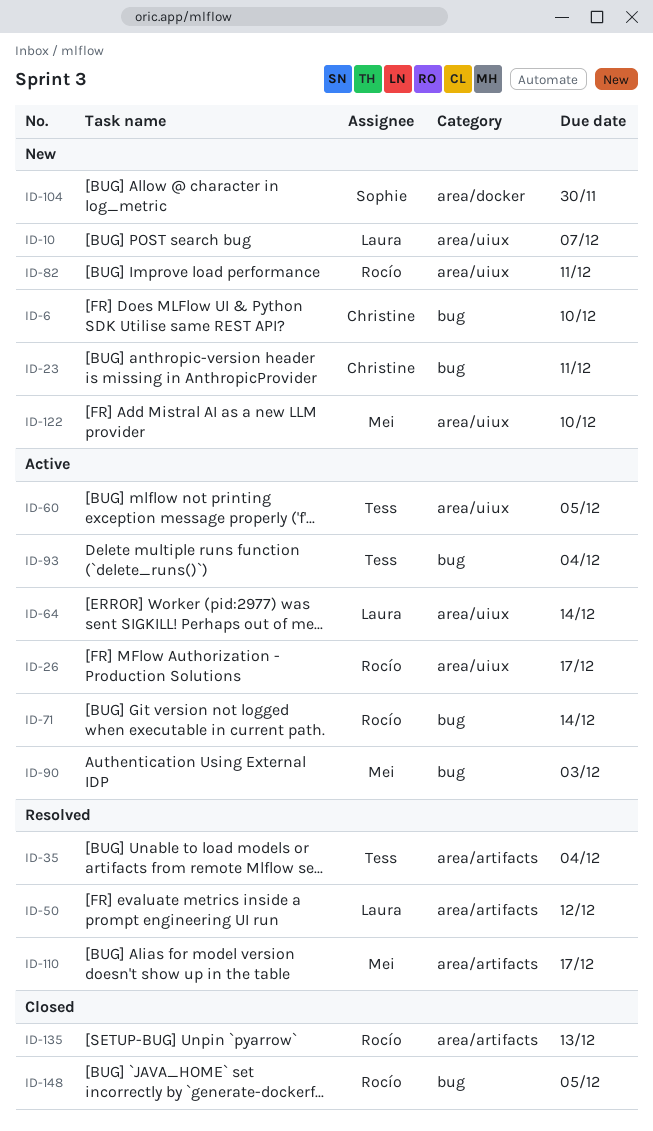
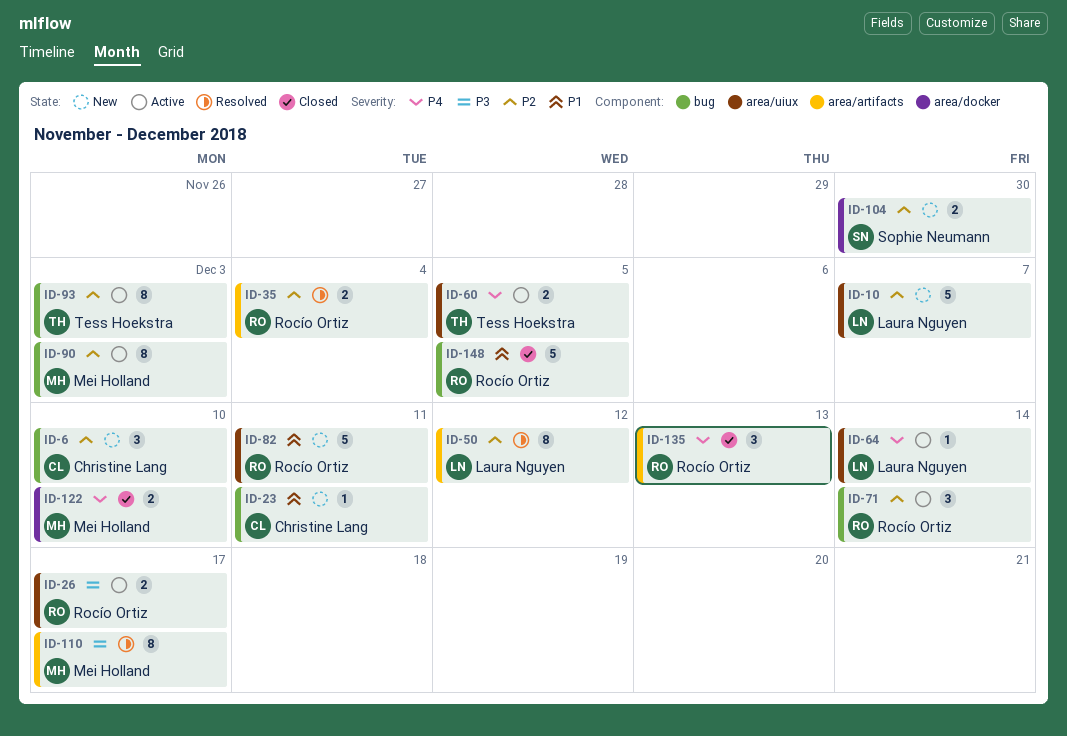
ID-35, owner: Tess Hoekstra -> Rocío Ortiz
ID-93, due: Dec 4 -> Dec 3
ID-122, status: New -> Closed
ID-122, label: area/uiux -> area/docker

